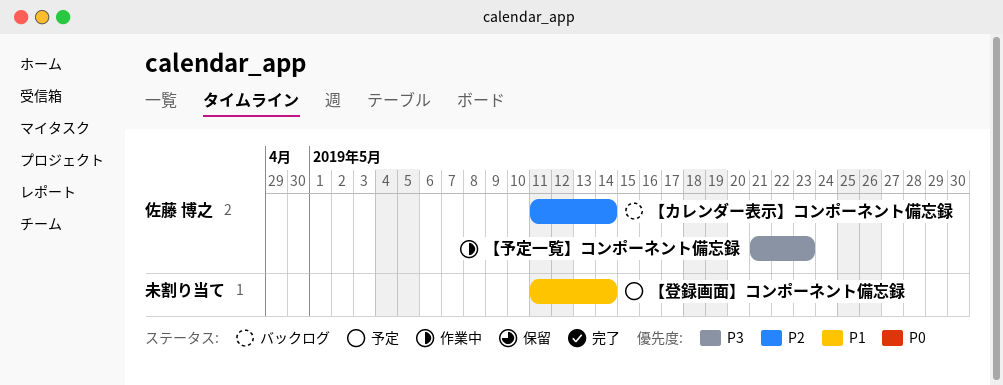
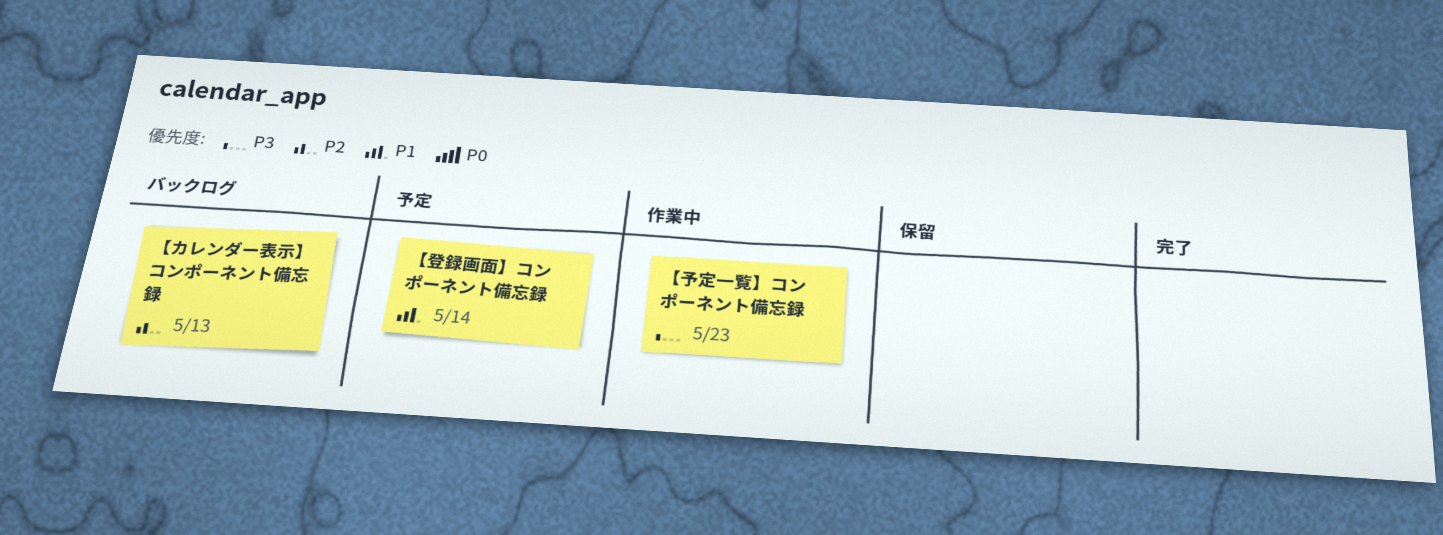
【カレンダー表示】コンポーネント備忘録, due: May 14 -> May 13

